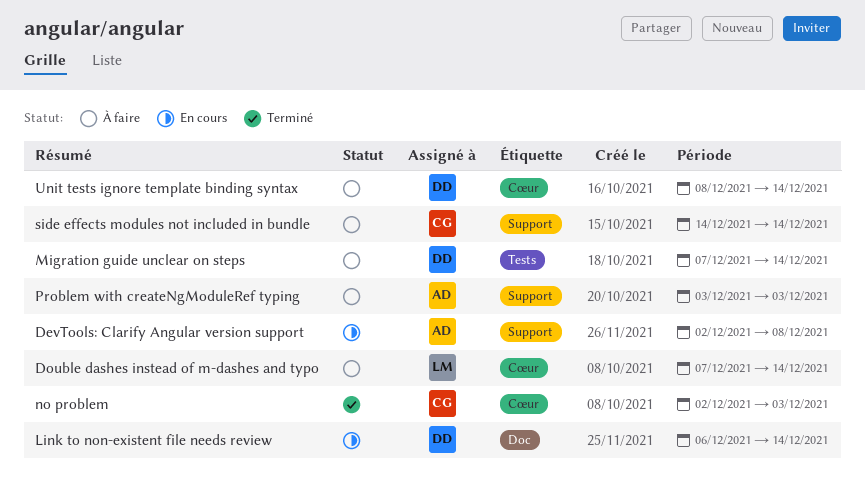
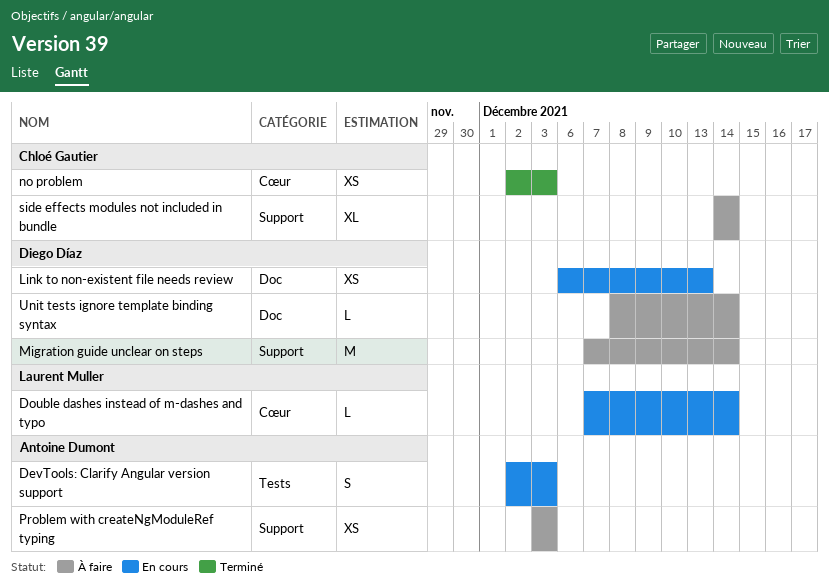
DevTools: Clarify Angular version support, label: Support -> Tests
DevTools: Clarify Angular version support, due: Dec 8 -> Dec 3
Double dashes instead of m-dashes and typo, status: À faire -> En cours
Link to non-existent file needs review, due: Dec 14 -> Dec 13
Migration guide unclear on steps, label: Tests -> Support
Unit tests ignore template binding syntax, label: Cœur -> Doc

